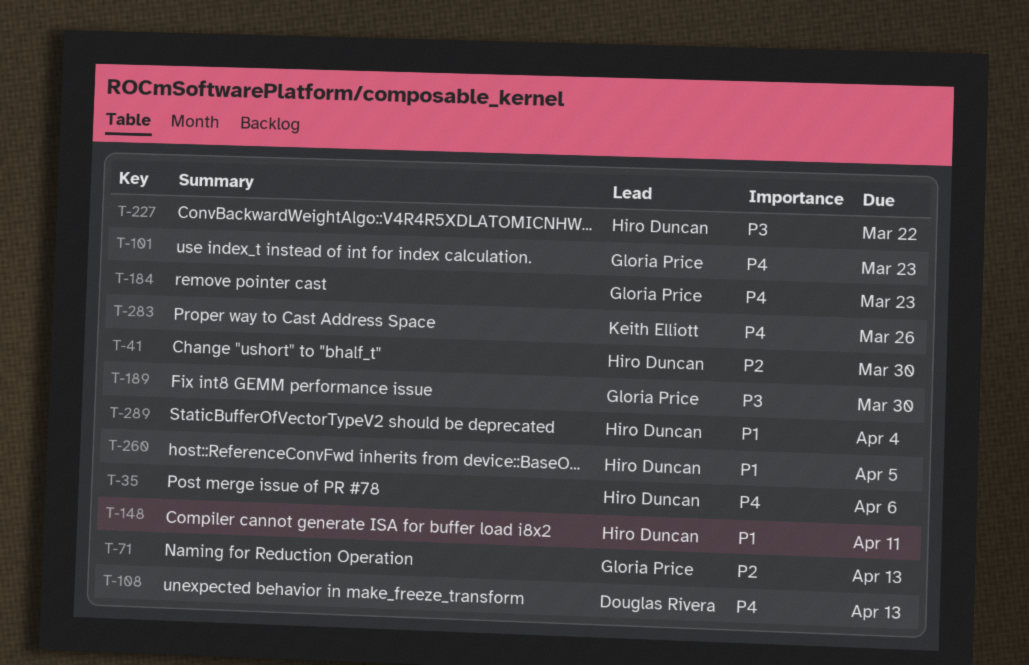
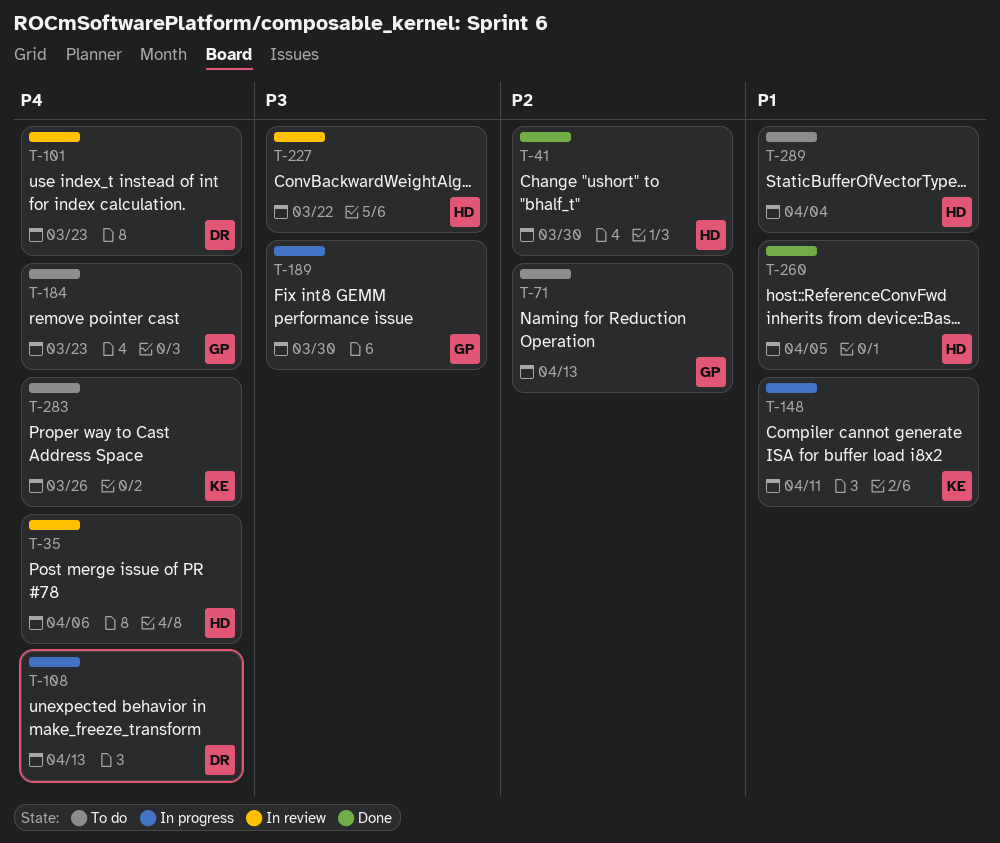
T-101, owner: Gloria Price -> Douglas Rivera
T-148, owner: Hiro Duncan -> Keith Elliott

